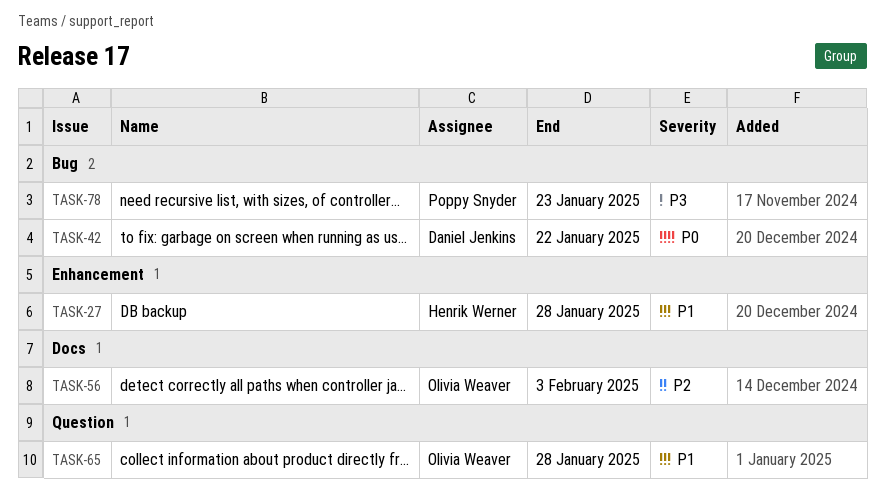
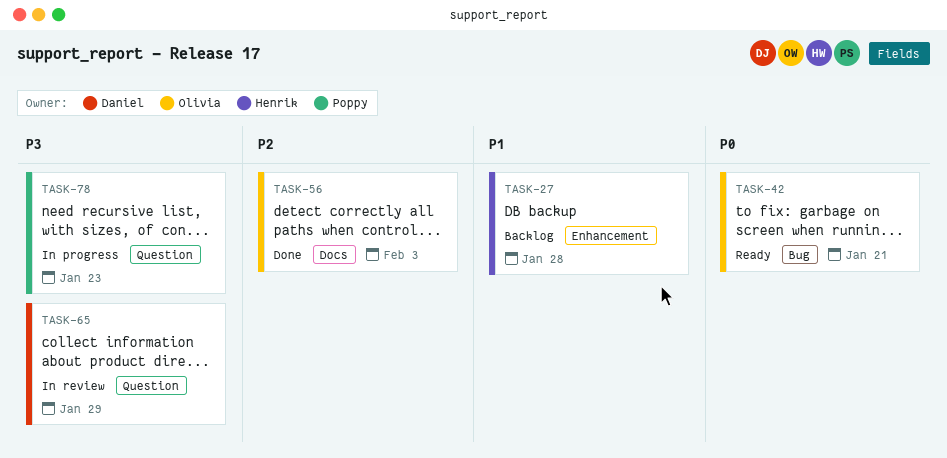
TASK-42, owner: Daniel Jenkins -> Olivia Weaver
TASK-42, due: Jan 22 -> Jan 21
TASK-65, owner: Olivia Weaver -> Daniel Jenkins
TASK-65, priority: P1 -> P3
TASK-65, due: Jan 28 -> Jan 29
TASK-78, label: Bug -> Question

